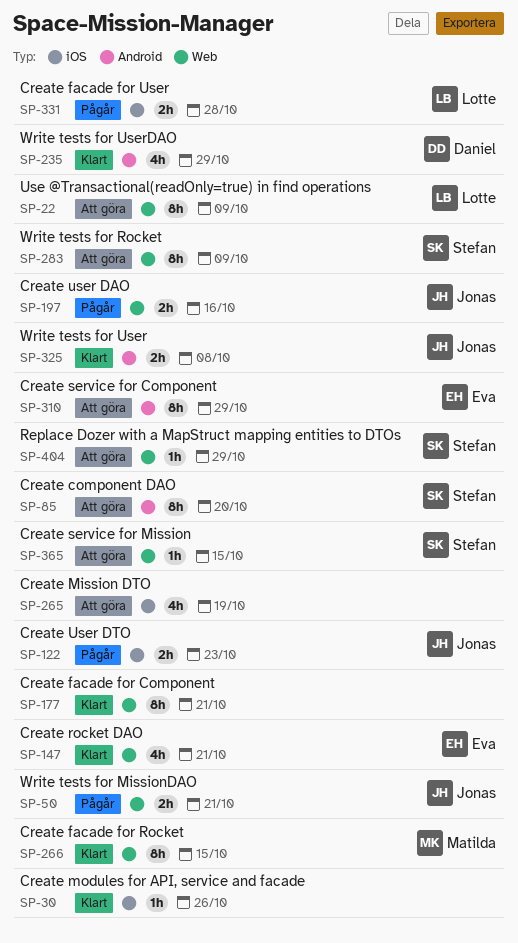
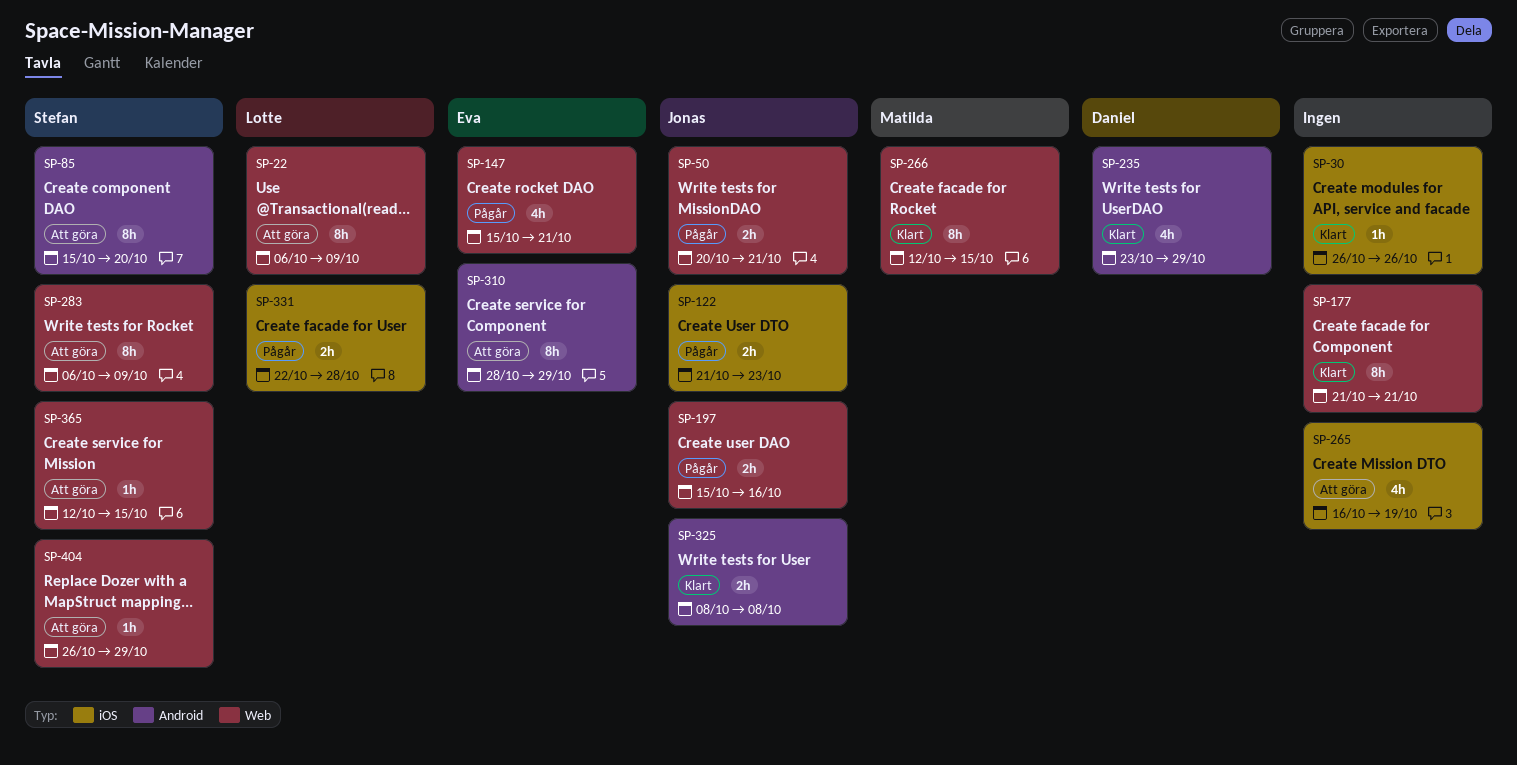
SP-147, status: Klart -> Pågår

